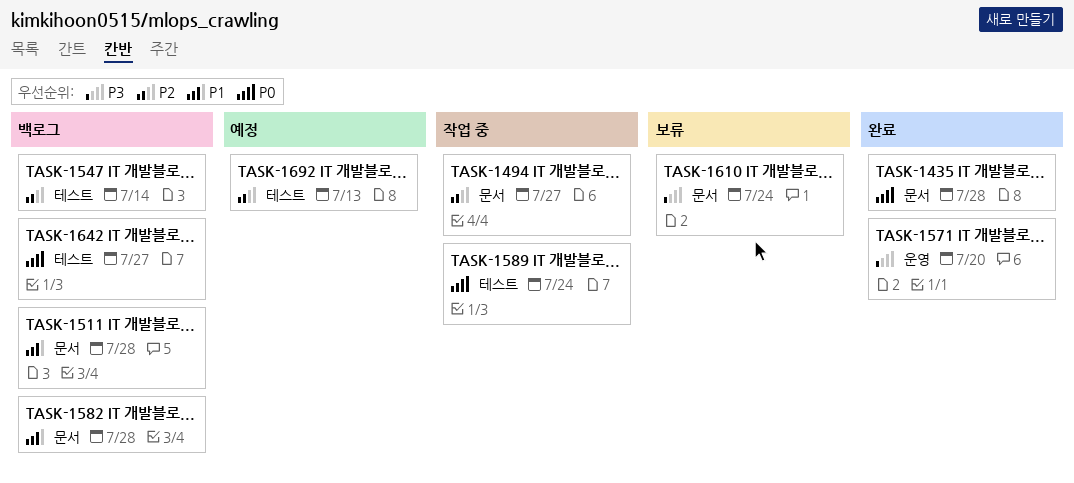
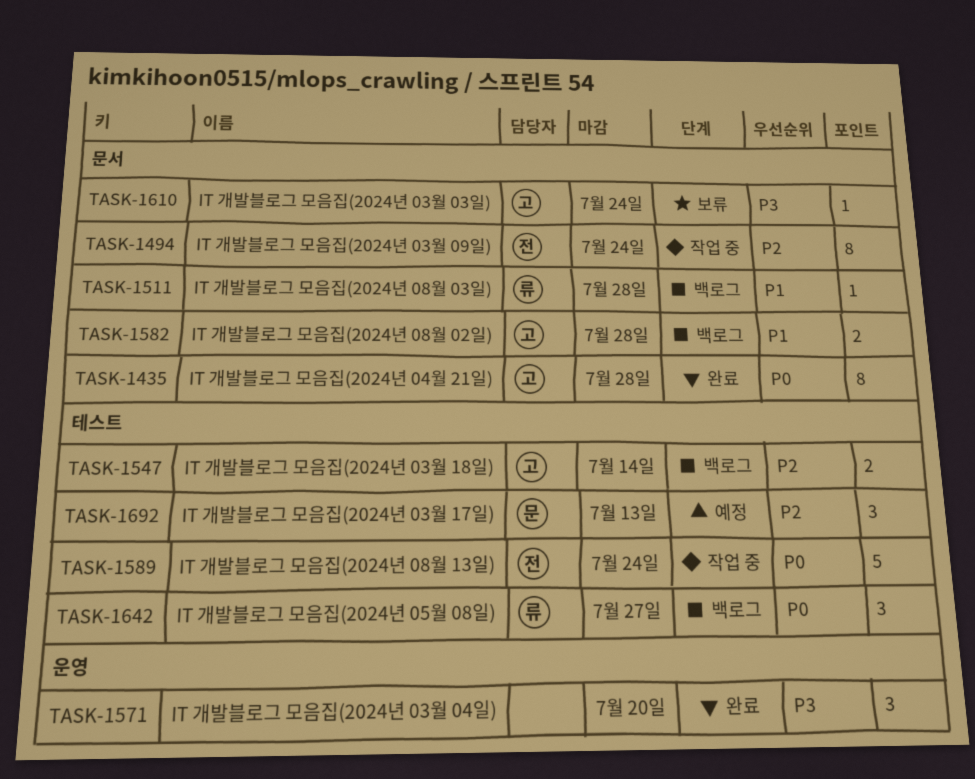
TASK-1494, due: Jul 27 -> Jul 24

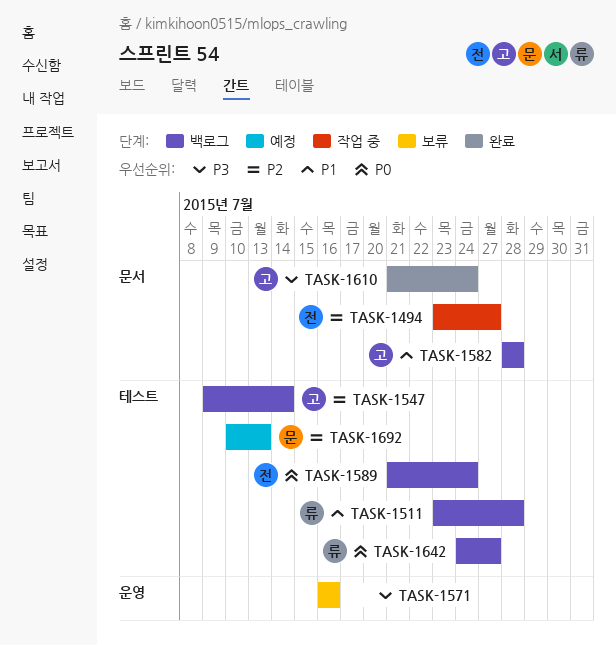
TASK-1435: present -> none
TASK-1494, due: Jul 24 -> Jul 27
TASK-1511, label: 문서 -> 테스트
TASK-1571, status: 완료 -> 보류
TASK-1571, due: Jul 20 -> Jul 16
TASK-1589, status: 작업 중 -> 백로그
TASK-1610, status: 보류 -> 완료

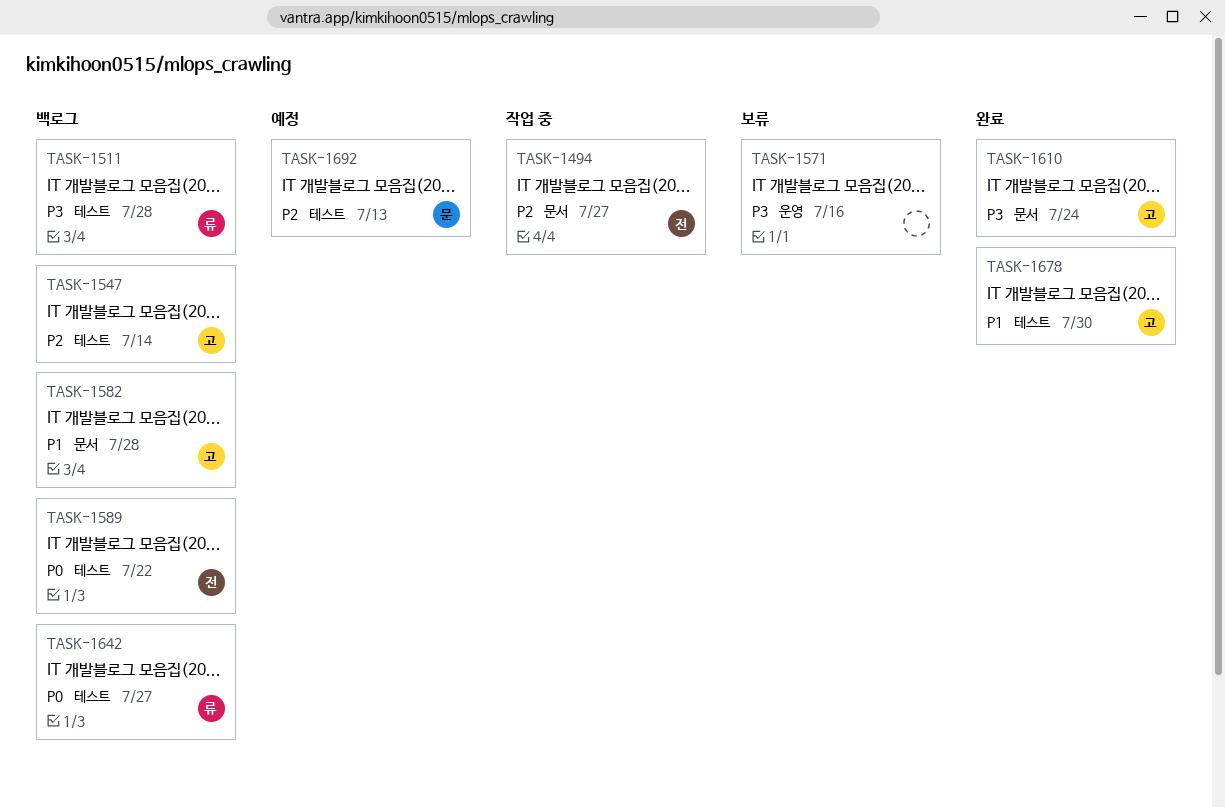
TASK-1511, priority: P1 -> P3
TASK-1589, due: Jul 24 -> Jul 22
TASK-1678: none -> present

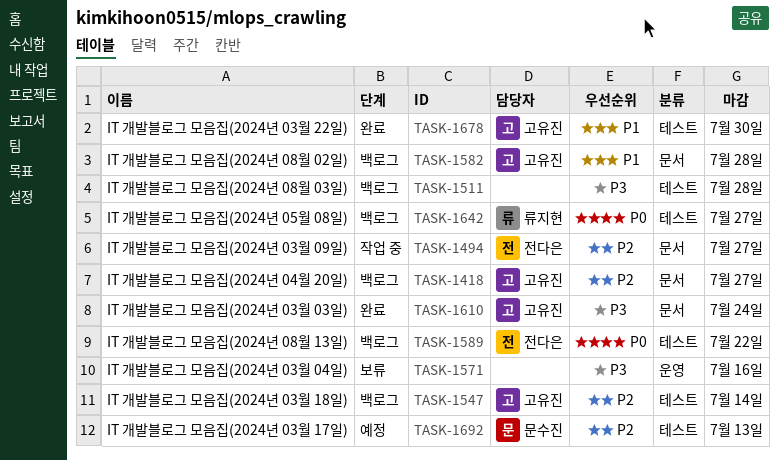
TASK-1418: none -> present
TASK-1511, owner: 류지현 -> none

